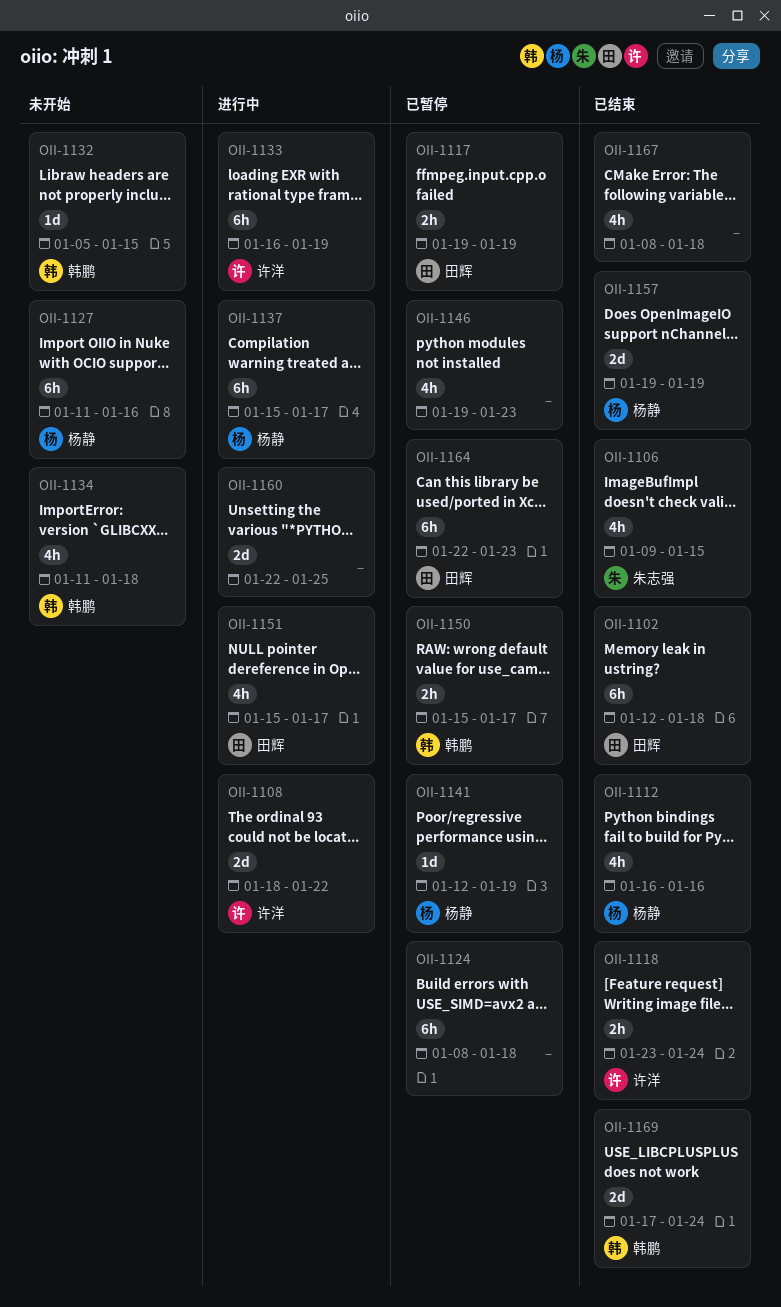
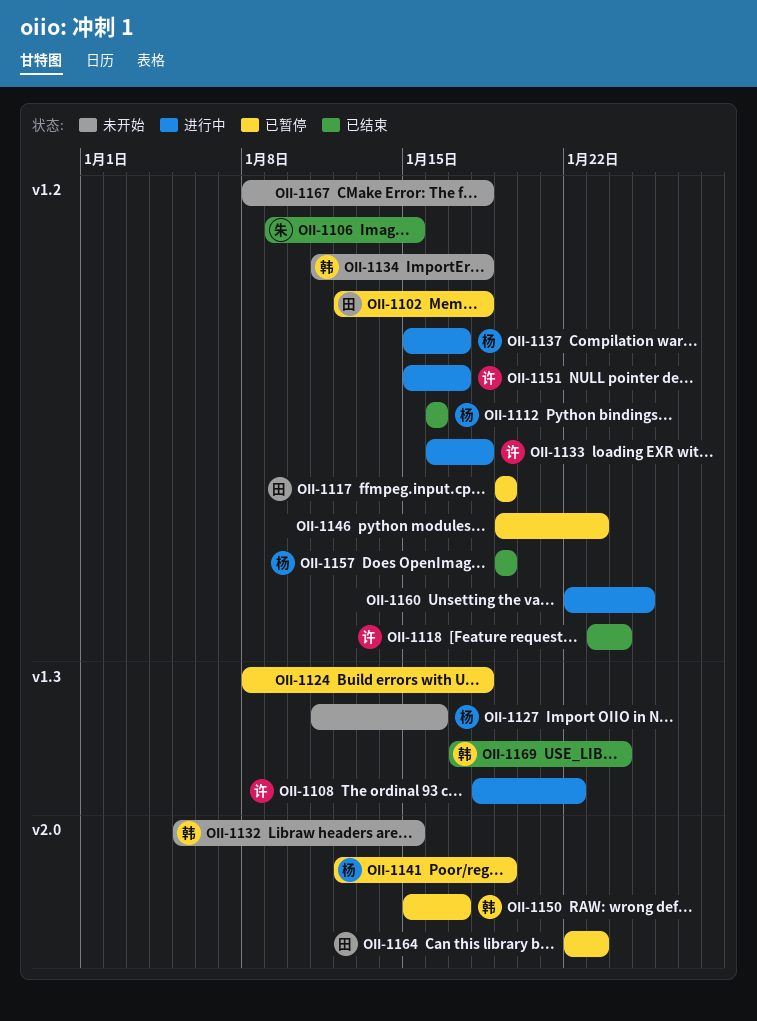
OII-1102, status: 已结束 -> 已暂停
OII-1133, due: Jan 19 -> Jan 18
OII-1151, owner: 田辉 -> 许洋
OII-1167, status: 已结束 -> 未开始

